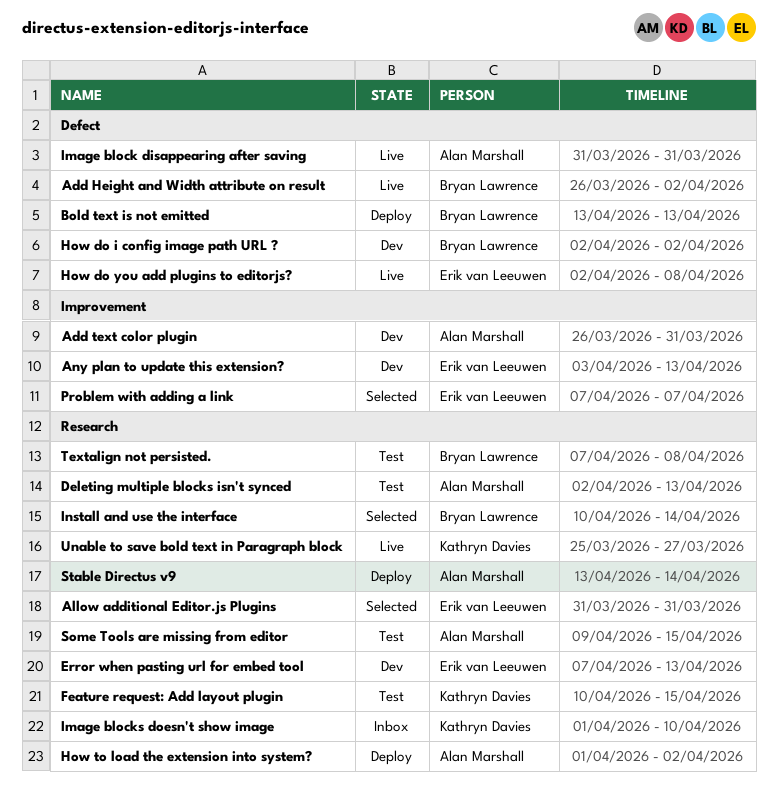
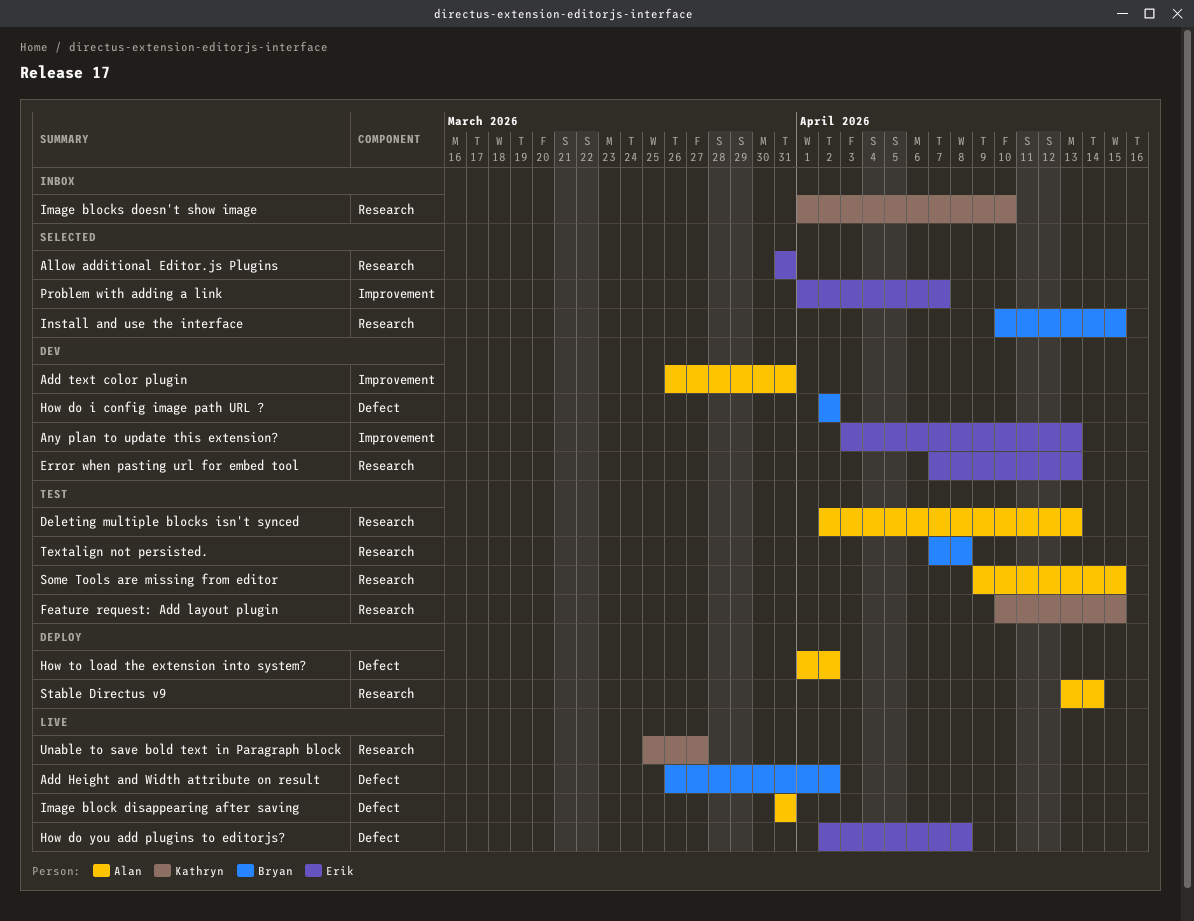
Bold text is not emitted: present -> none
How to load the extension into system?, label: Research -> Defect
Install and use the interface, due: Apr 14 -> Apr 15
Problem with adding a link, start: Apr 7 -> Apr 1

